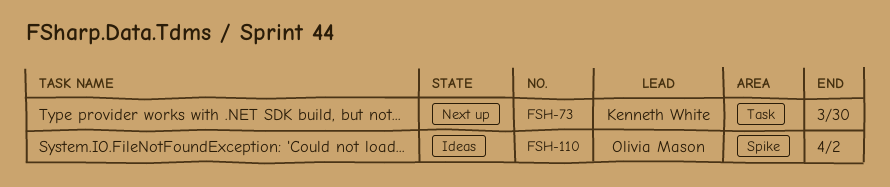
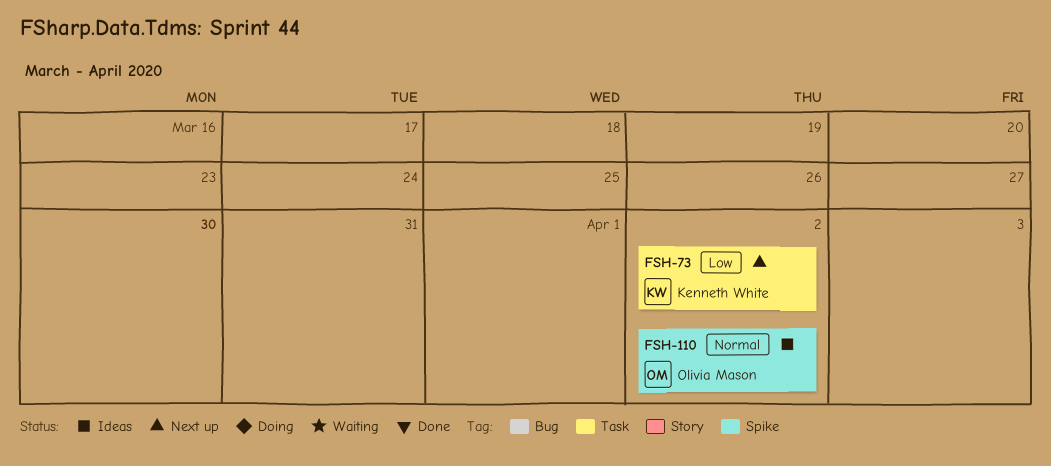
FSH-73, due: Mar 30 -> Apr 2

